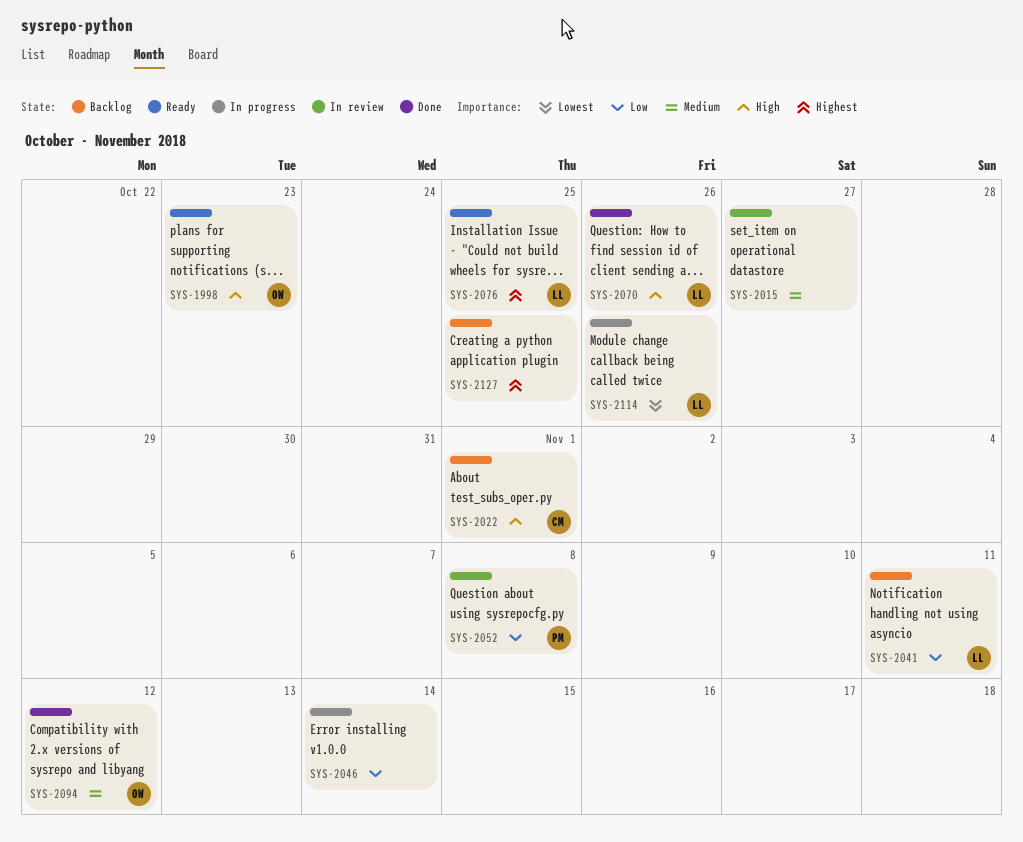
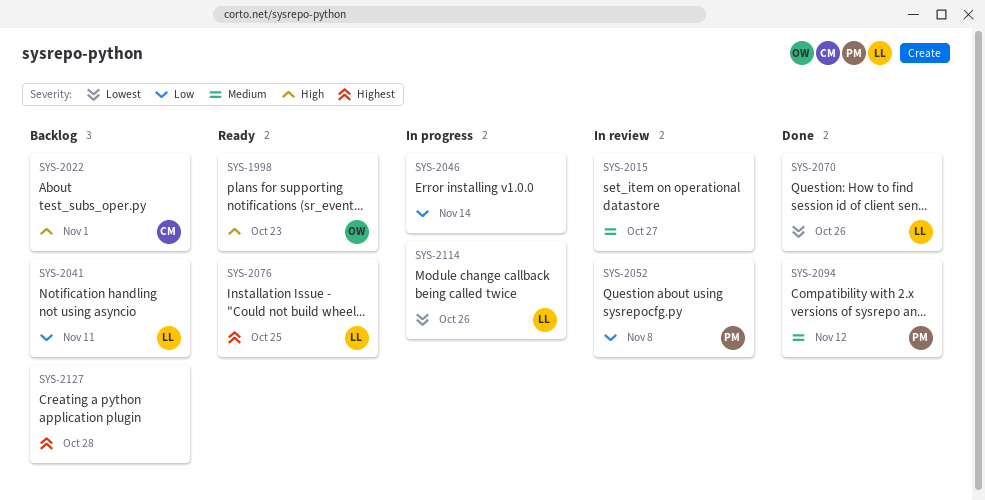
SYS-2070, priority: High -> Lowest
SYS-2094, owner: OW -> PM
SYS-2127, due: Oct 25 -> Oct 28

